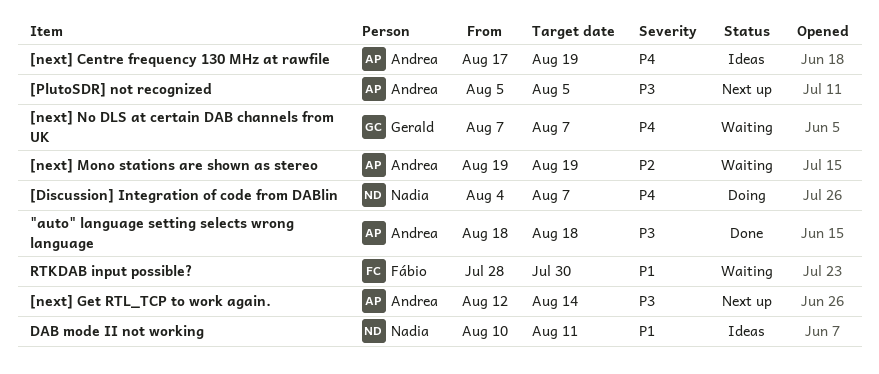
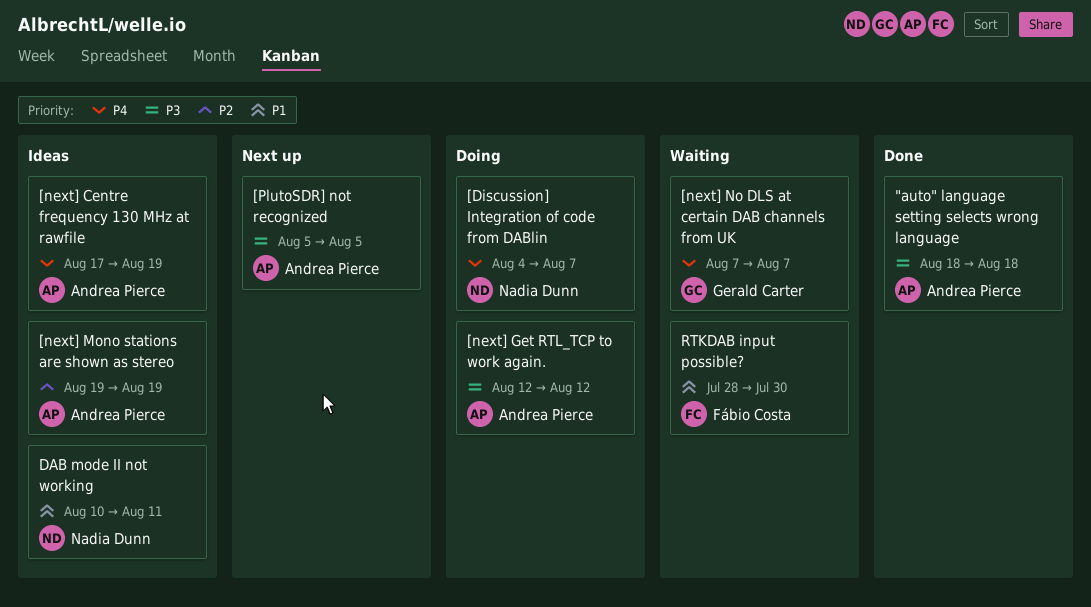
[next] Get RTL_TCP to work again., status: Next up -> Doing
[next] Get RTL_TCP to work again., due: Aug 14 -> Aug 12
[next] Mono stations are shown as stereo, status: Waiting -> Ideas

